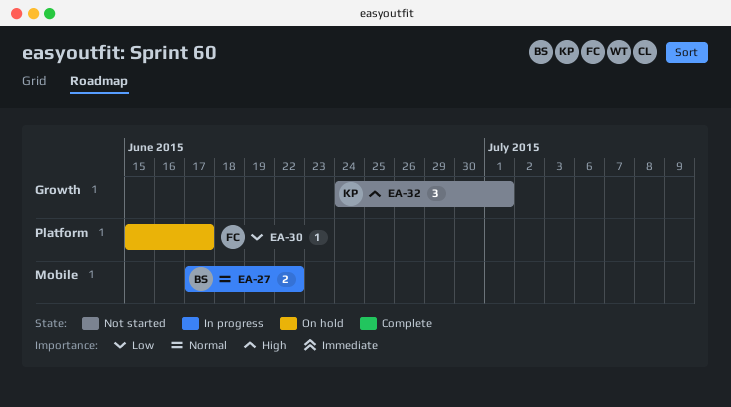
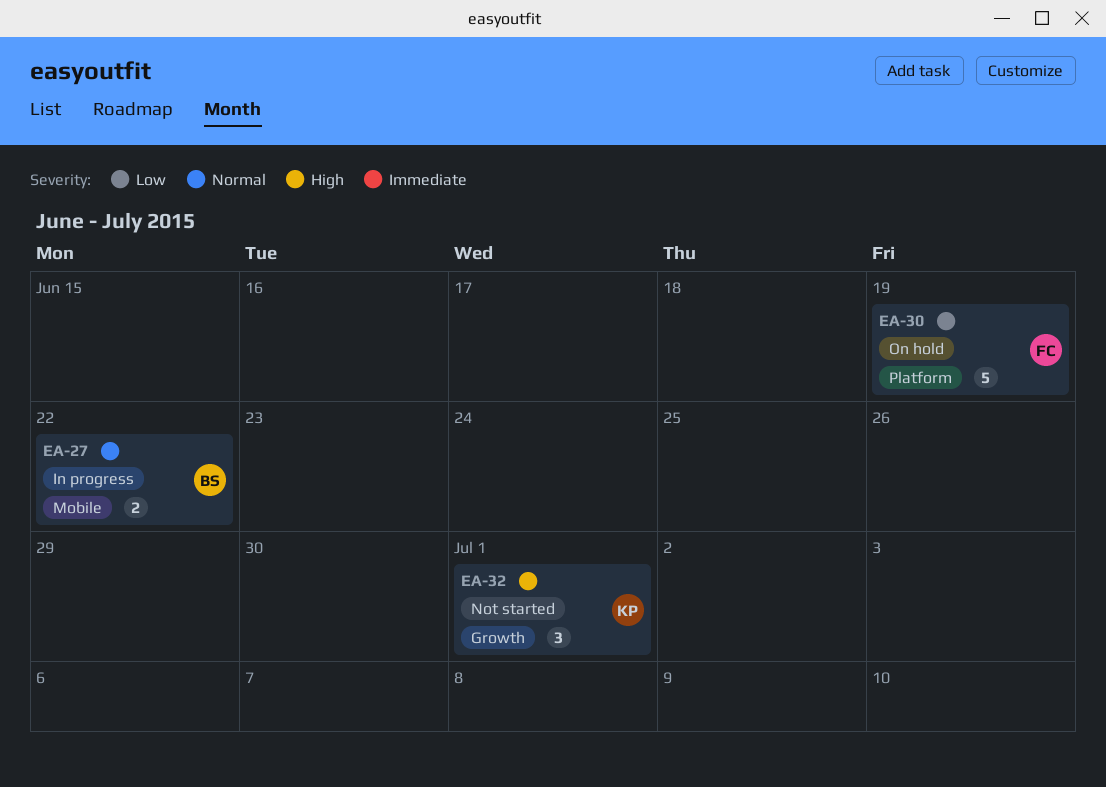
EA-30, estimate: 1 -> 5
EA-30, due: Jun 17 -> Jun 19

